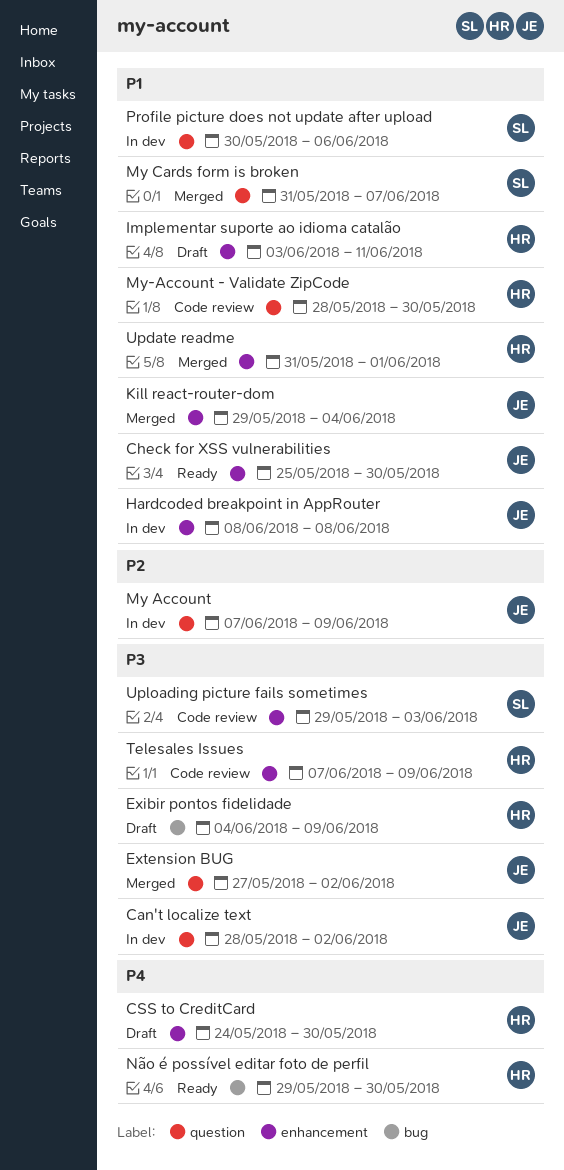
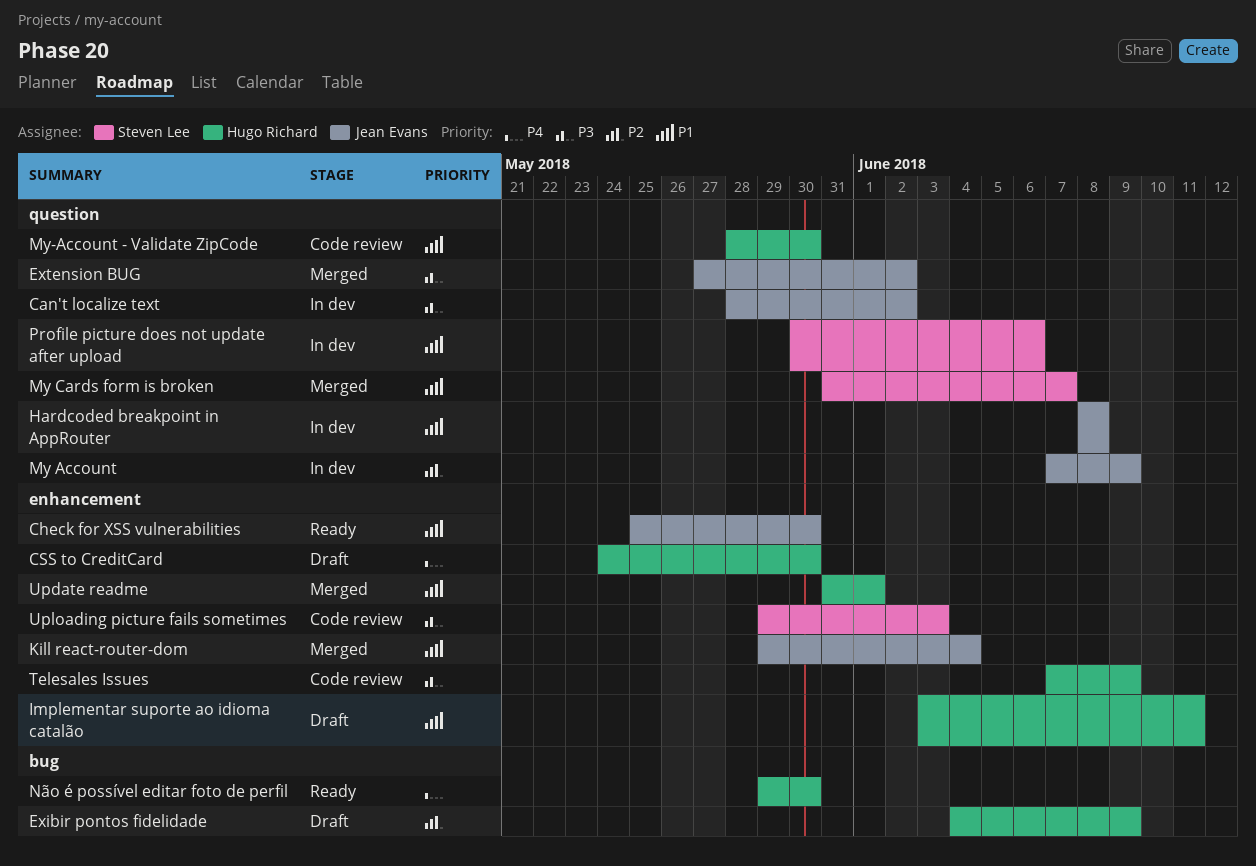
Exibir pontos fidelidade, priority: P3 -> P2
Hardcoded breakpoint in AppRouter, label: enhancement -> question

